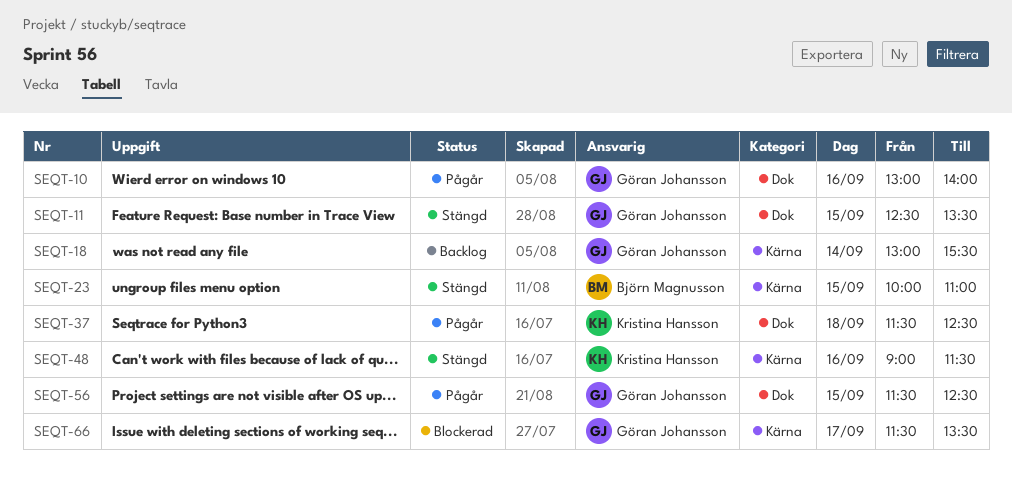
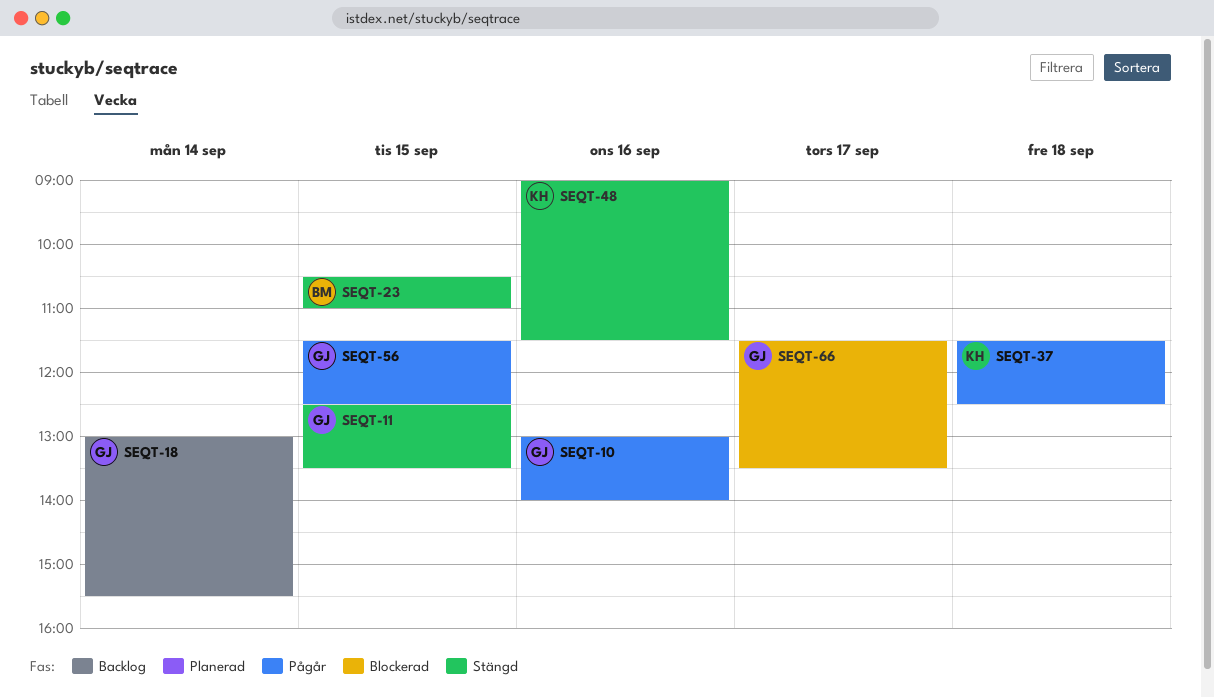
SEQT-23, begins: 10:00 -> 10:30

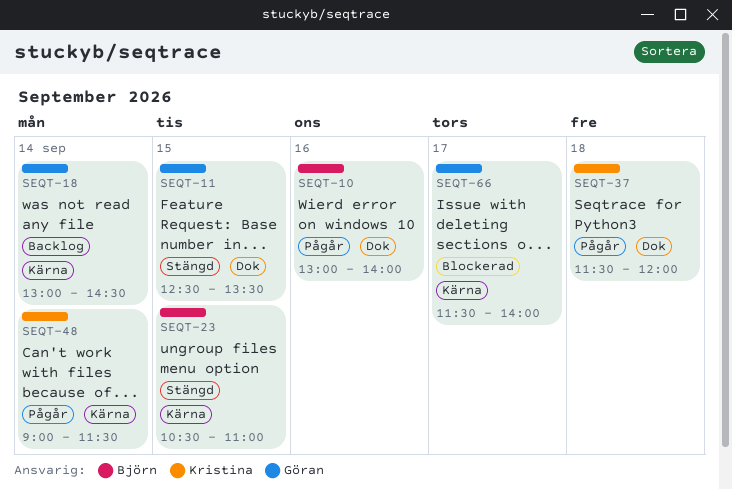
SEQT-10, owner: Göran -> Björn
SEQT-18, ends: 15:30 -> 14:30
SEQT-37, ends: 12:30 -> 12:00
SEQT-48, status: Stängd -> Pågår
SEQT-48, day: Sep 16 -> Sep 14
SEQT-56: present -> none
SEQT-66, ends: 13:30 -> 14:00

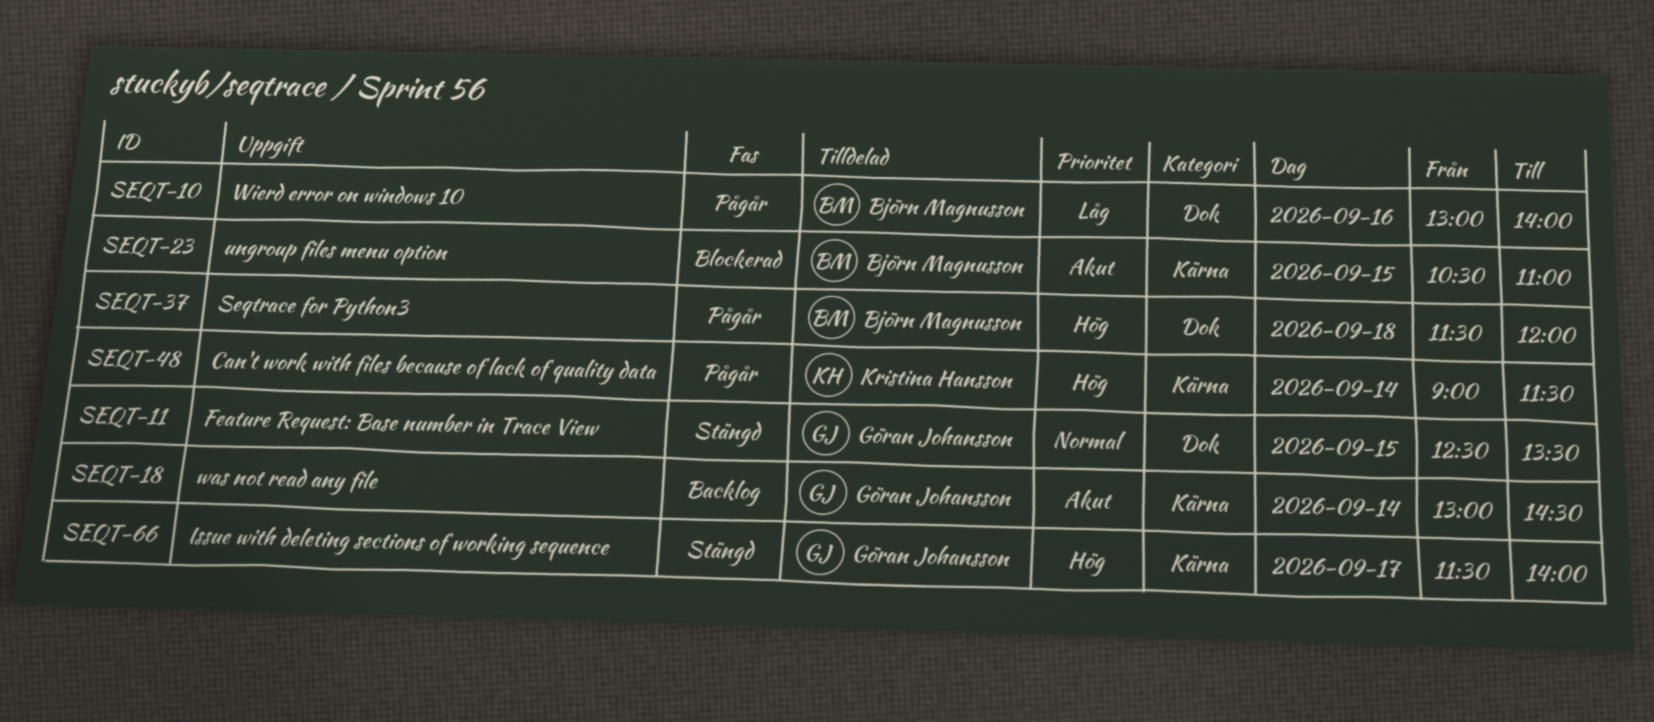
SEQT-23, status: Stängd -> Blockerad
SEQT-37, owner: Kristina Hansson -> Björn Magnusson
SEQT-66, status: Blockerad -> Stängd

